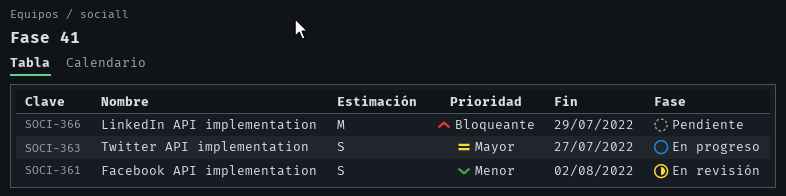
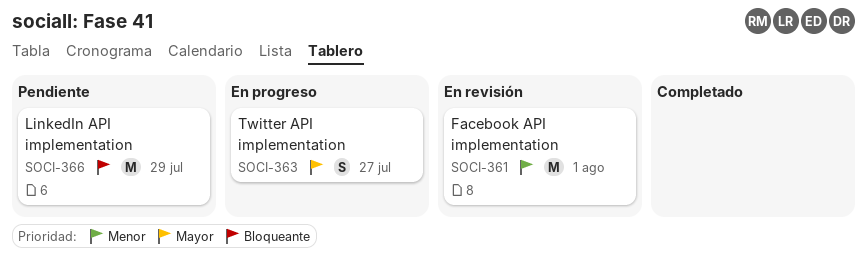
SOCI-361, estimate: S -> M
SOCI-361, due: Aug 2 -> Aug 1

